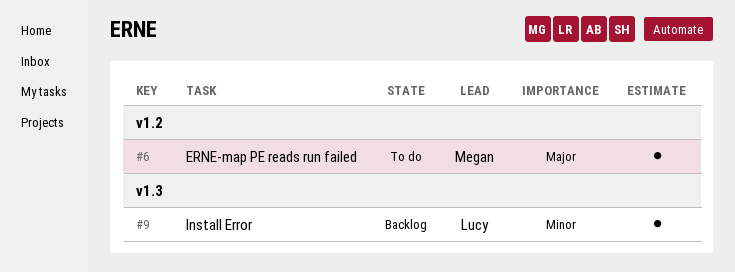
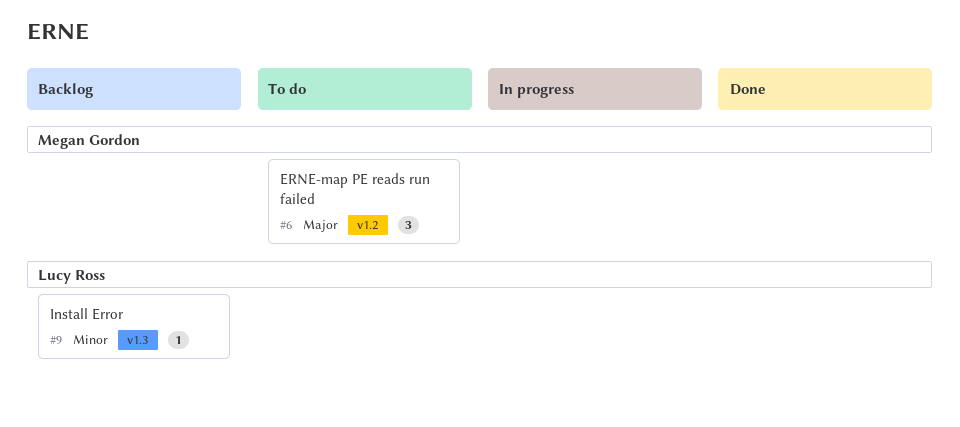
#6, estimate: 1 -> 3

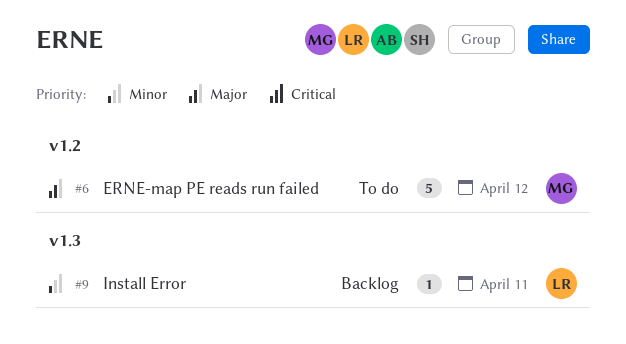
#6, estimate: 3 -> 5

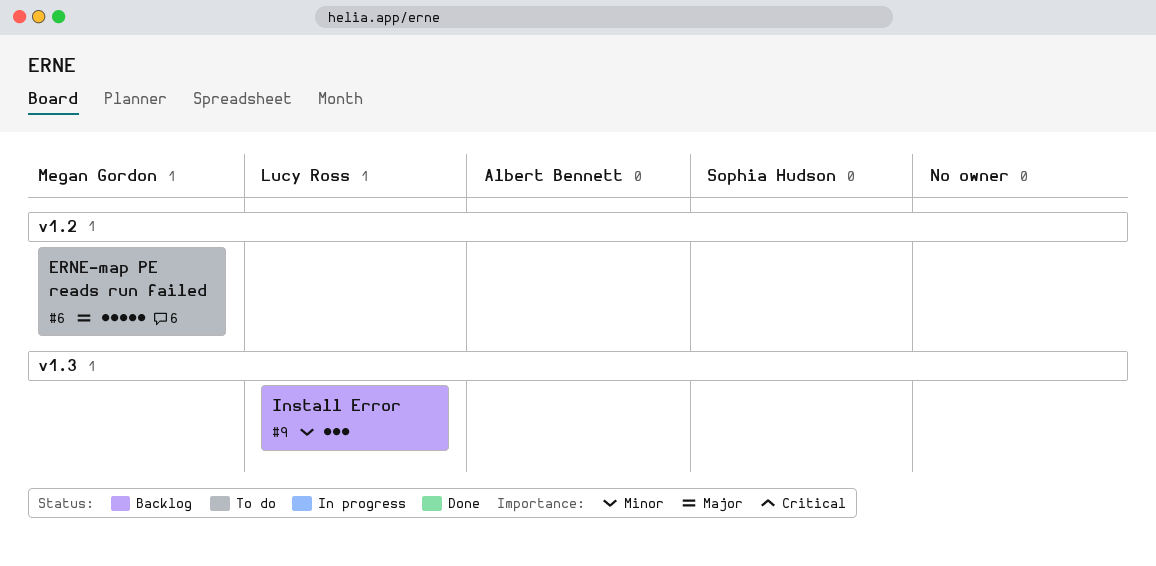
#9, estimate: 1 -> 3

